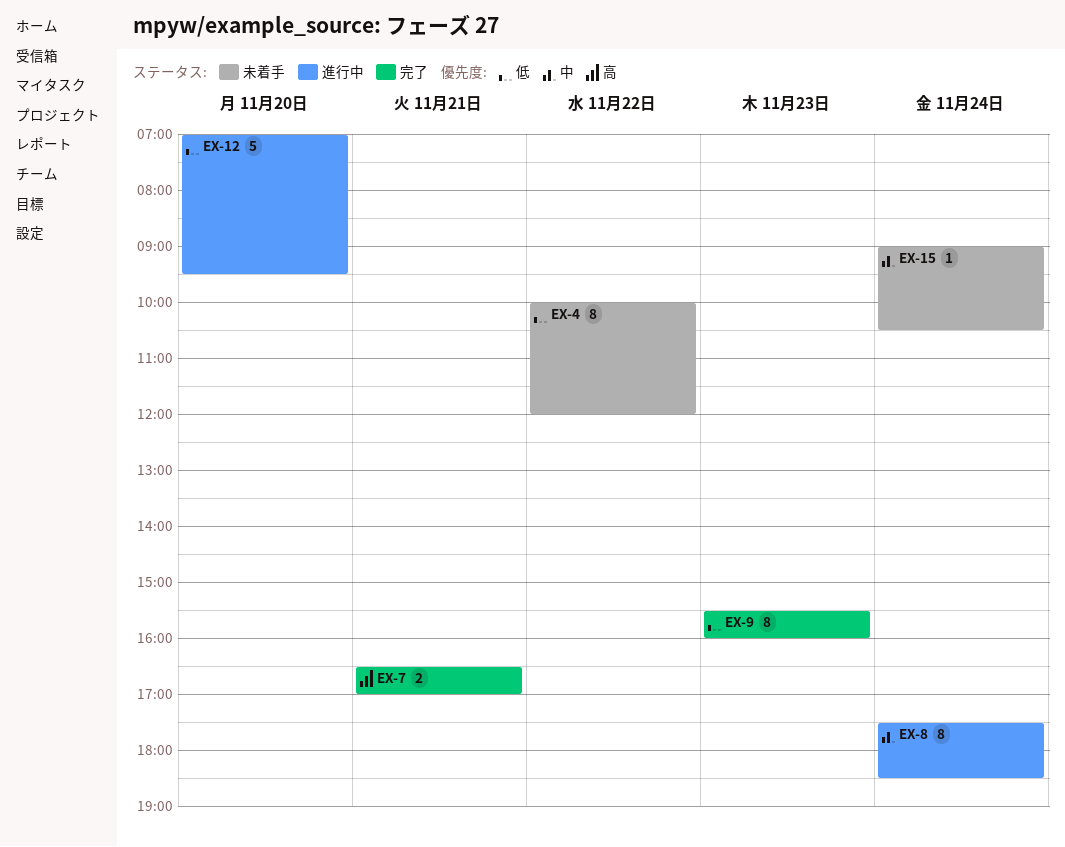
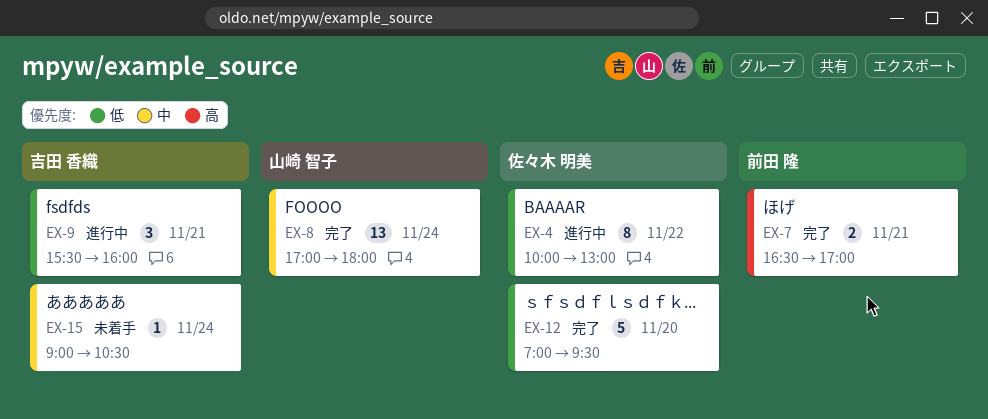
EX-4, status: 未着手 -> 進行中
EX-4, ends: 12:00 -> 13:00
EX-8, status: 進行中 -> 完了
EX-8, estimate: 8 -> 13
EX-8, begins: 17:30 -> 17:00
EX-8, ends: 18:30 -> 18:00
EX-9, status: 完了 -> 進行中
EX-9, estimate: 8 -> 3
EX-9, day: Nov 23 -> Nov 21
EX-12, status: 進行中 -> 完了

